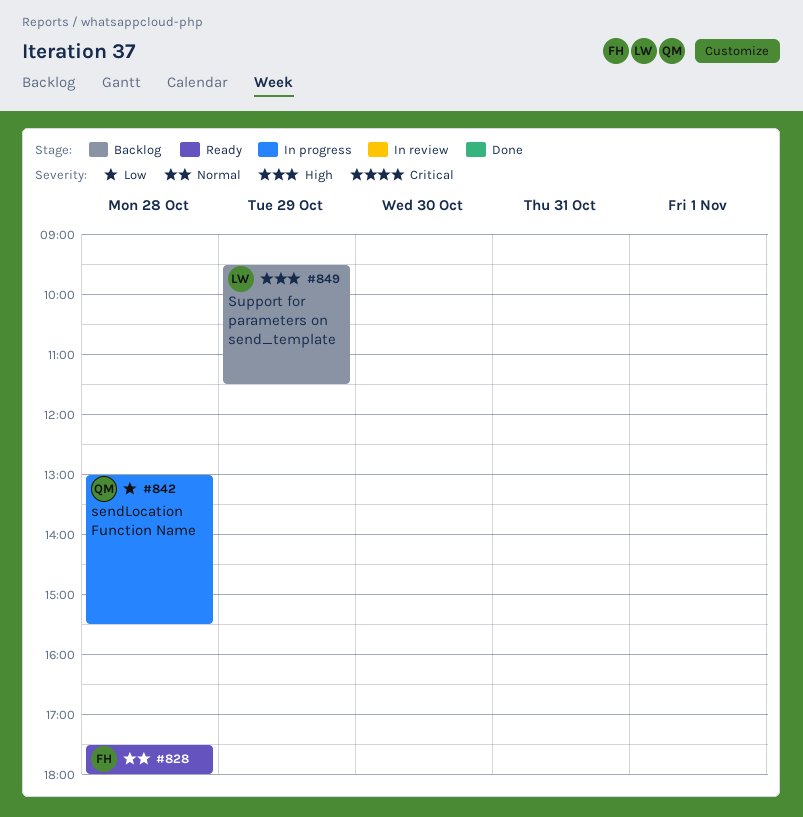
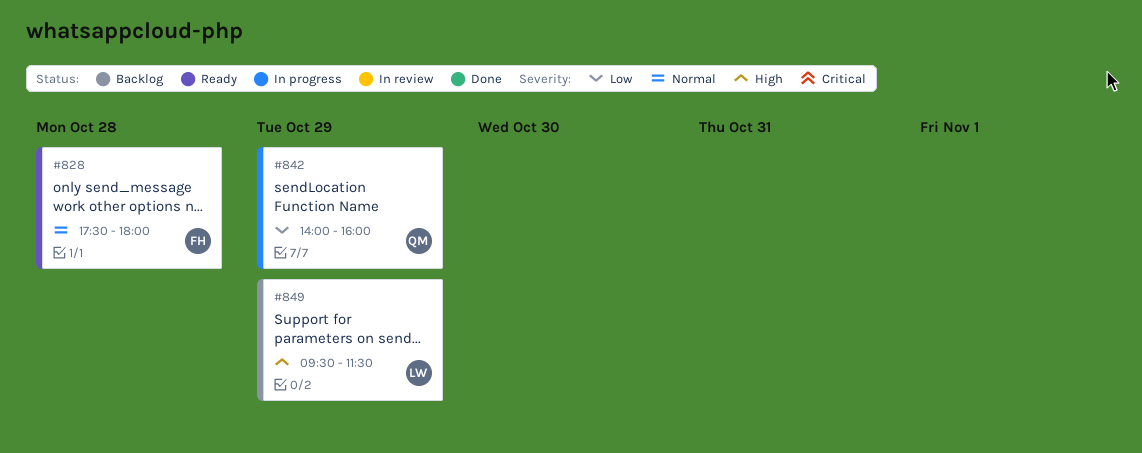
#842, day: Oct 28 -> Oct 29
#842, begins: 13:00 -> 14:00
#842, ends: 15:30 -> 16:00

